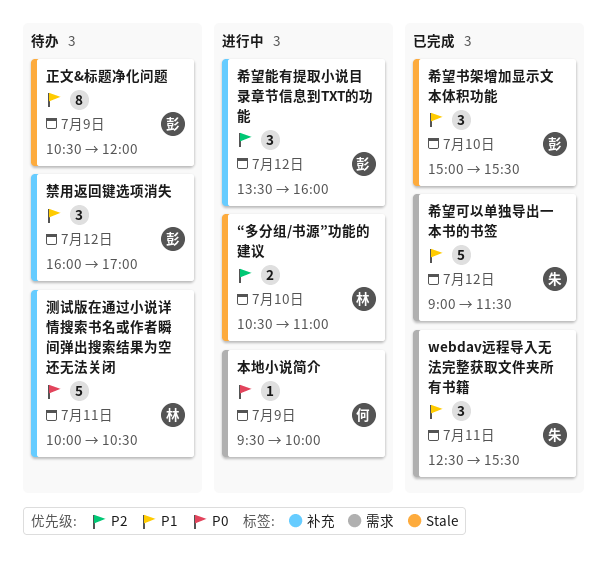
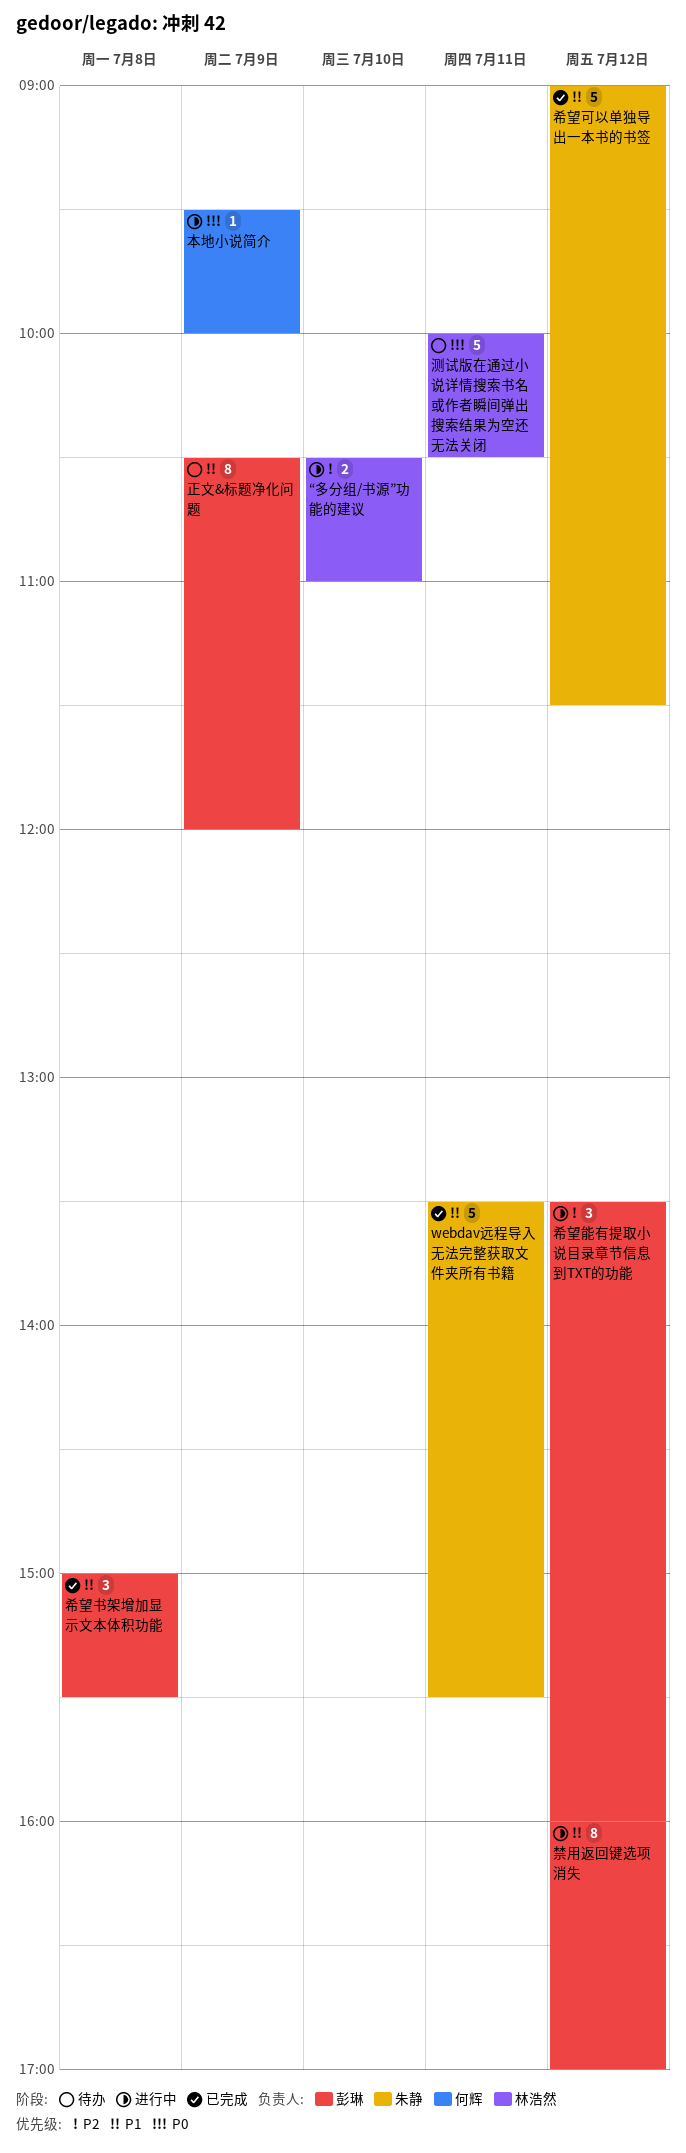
webdav远程导入无法完整获取文件夹所有书籍, estimate: 3 -> 5
webdav远程导入无法完整获取文件夹所有书籍, begins: 12:30 -> 13:30
希望书架增加显示文本体积功能, day: Jul 10 -> Jul 8
禁用返回键选项消失, status: 待办 -> 进行中
禁用返回键选项消失, estimate: 3 -> 8

